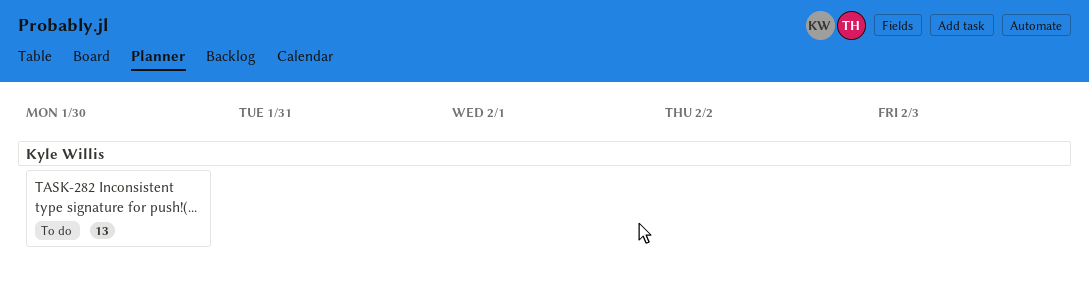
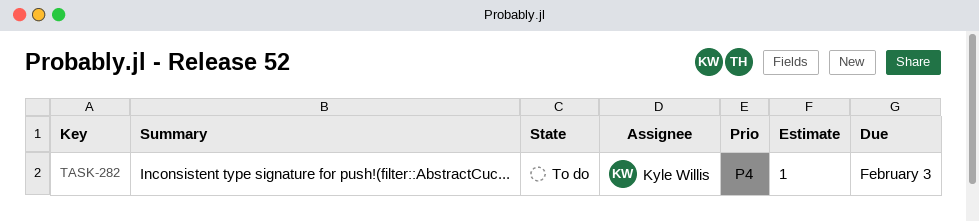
TASK-282, estimate: 13 -> 1
TASK-282, due: Jan 30 -> Feb 3

